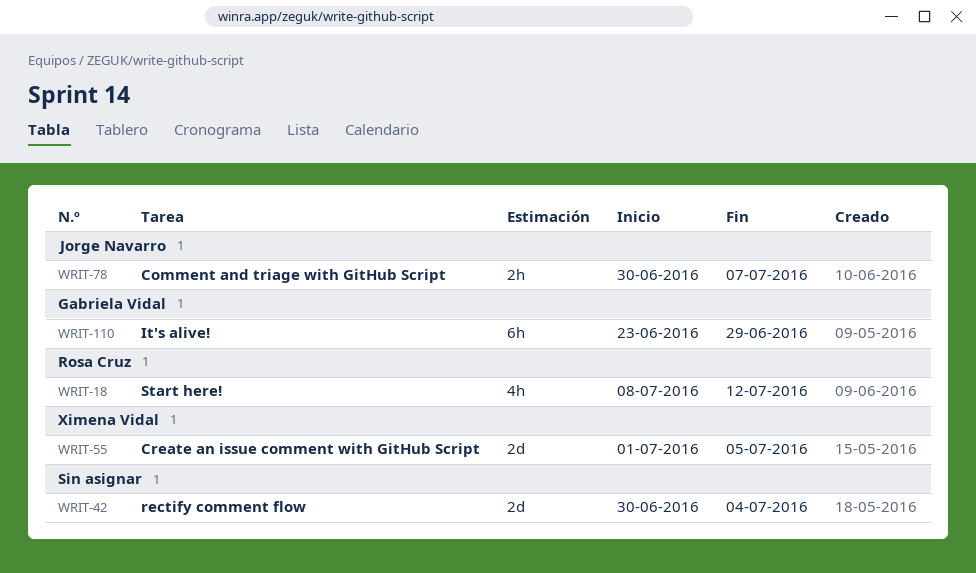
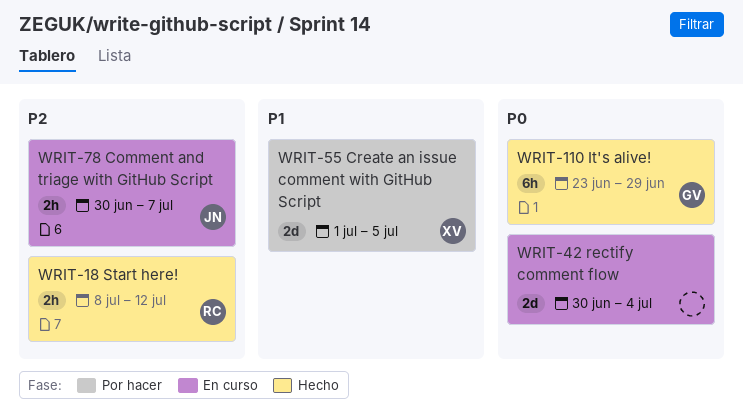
WRIT-18, estimate: 4h -> 2h

